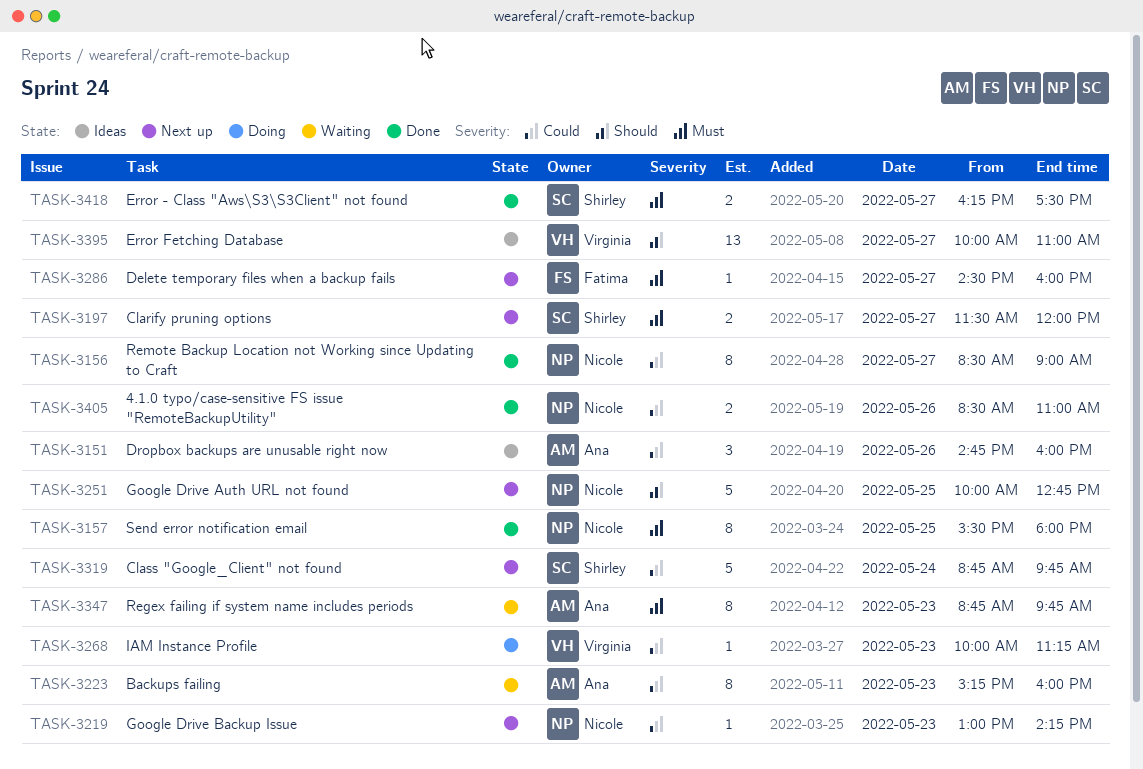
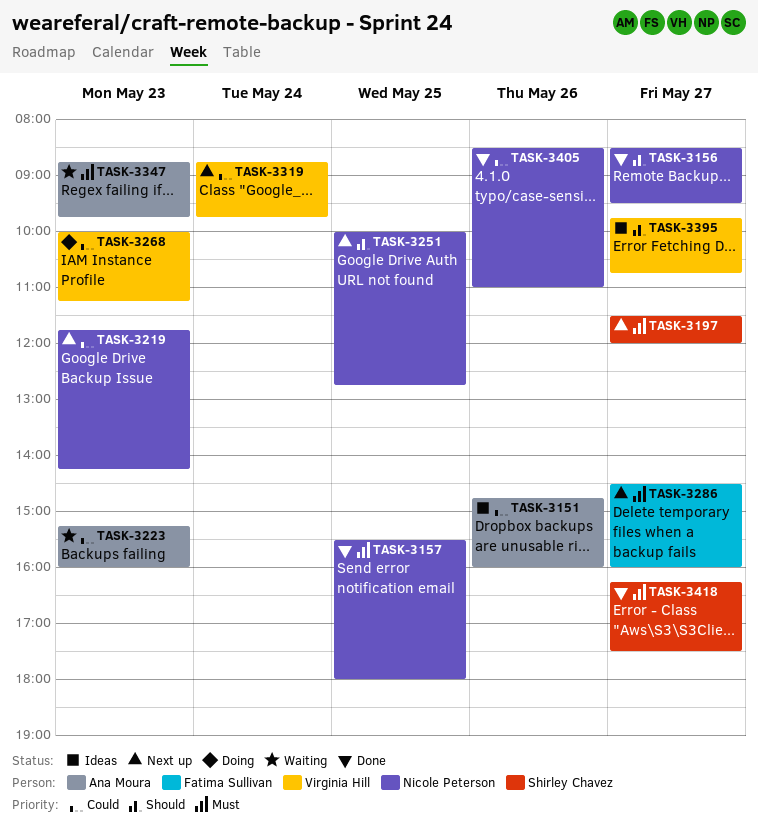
TASK-3156, priority: Could -> Should
TASK-3156, ends: 09:00 -> 09:30
TASK-3219, begins: 13:00 -> 11:45
TASK-3319, owner: Shirley Chavez -> Virginia Hill
TASK-3395, begins: 10:00 -> 09:45
TASK-3395, ends: 11:00 -> 10:45

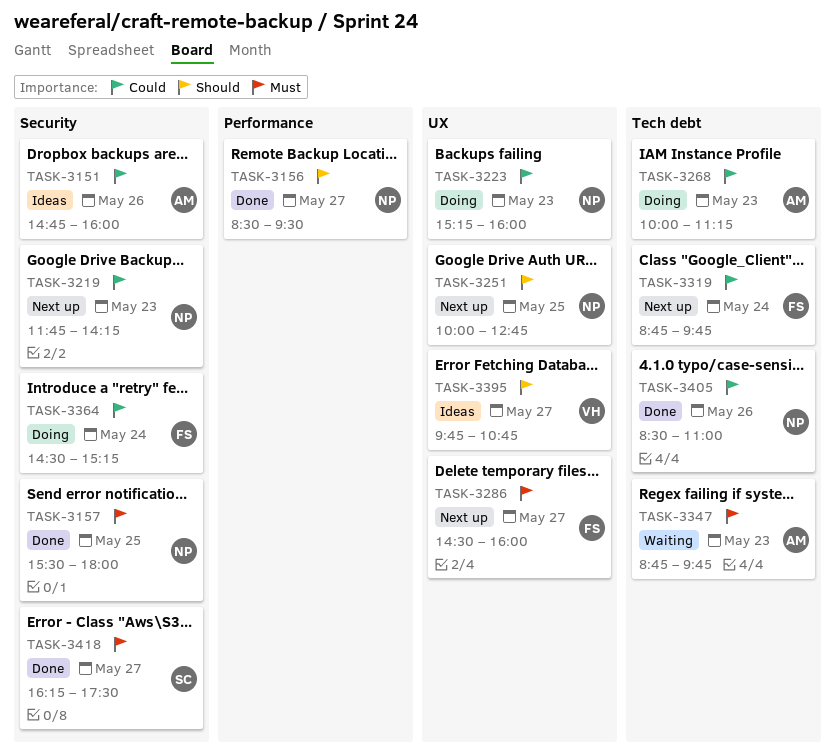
TASK-3197: present -> none
TASK-3223, status: Waiting -> Doing
TASK-3223, owner: Ana Moura -> Nicole Peterson
TASK-3268, owner: Virginia Hill -> Ana Moura
TASK-3319, owner: Virginia Hill -> Fatima Sullivan
TASK-3364: none -> present

